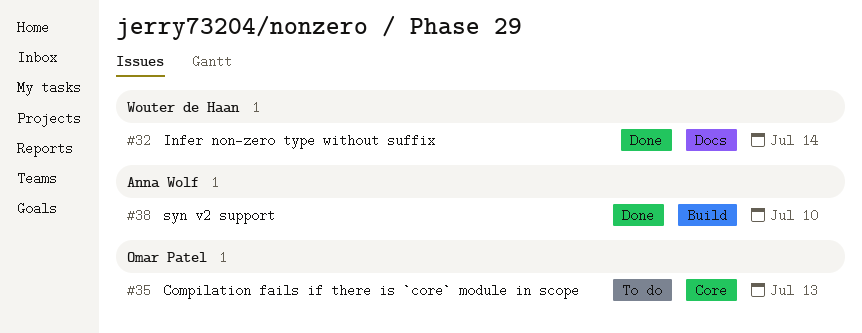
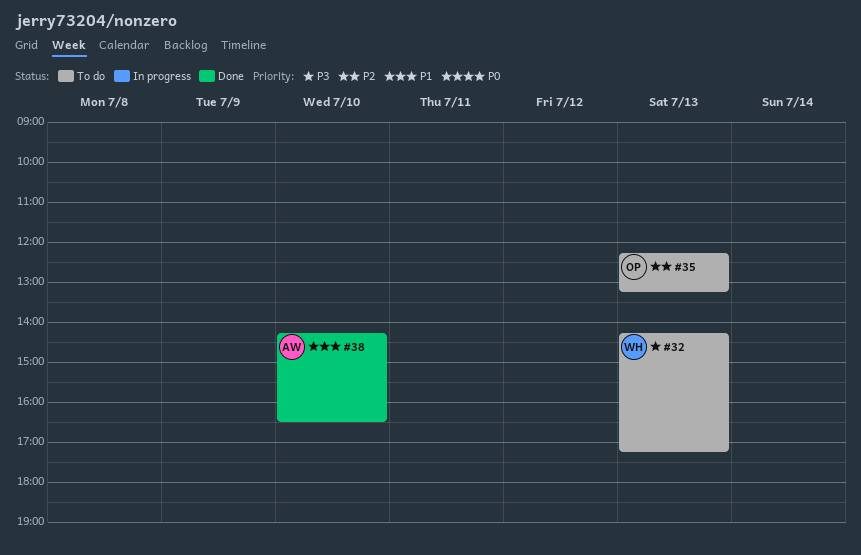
#32, status: Done -> To do
#32, day: Jul 14 -> Jul 13

